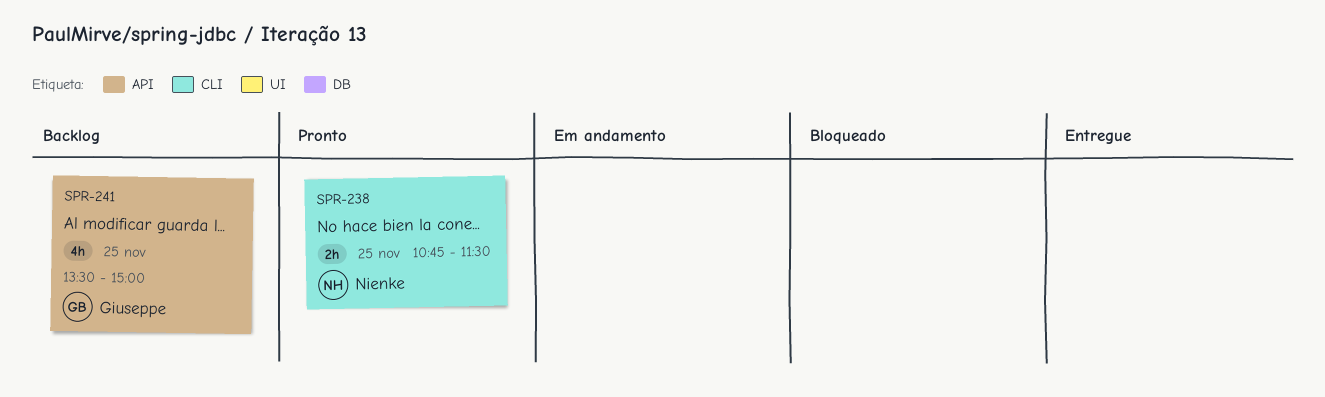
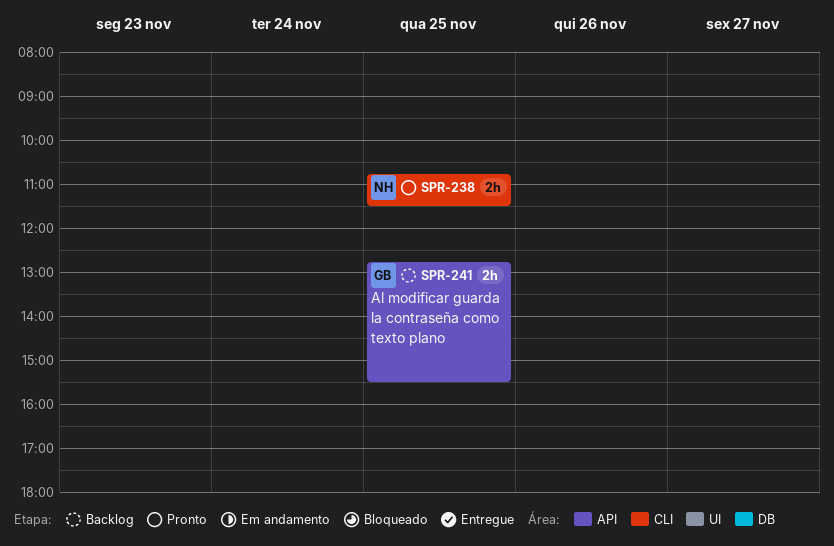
SPR-241, estimate: 4h -> 2h
SPR-241, begins: 13:30 -> 12:45
SPR-241, ends: 15:00 -> 15:30

